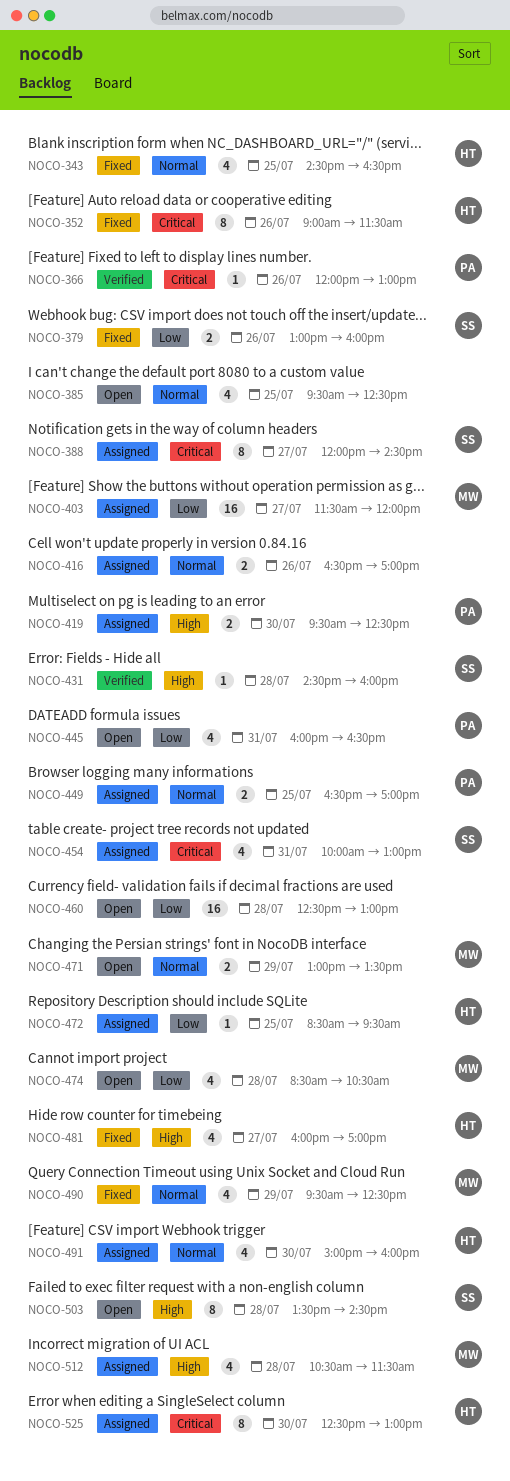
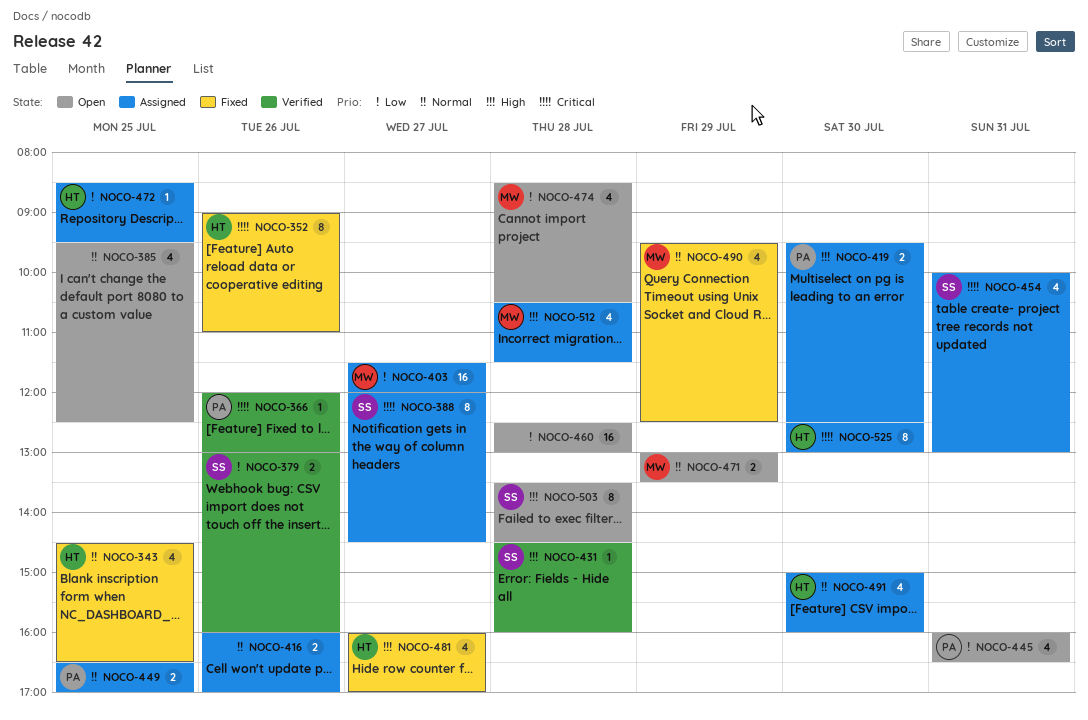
NOCO-352, ends: 11:30 -> 11:00
NOCO-379, status: Fixed -> Verified
NOCO-416, begins: 16:30 -> 16:00

